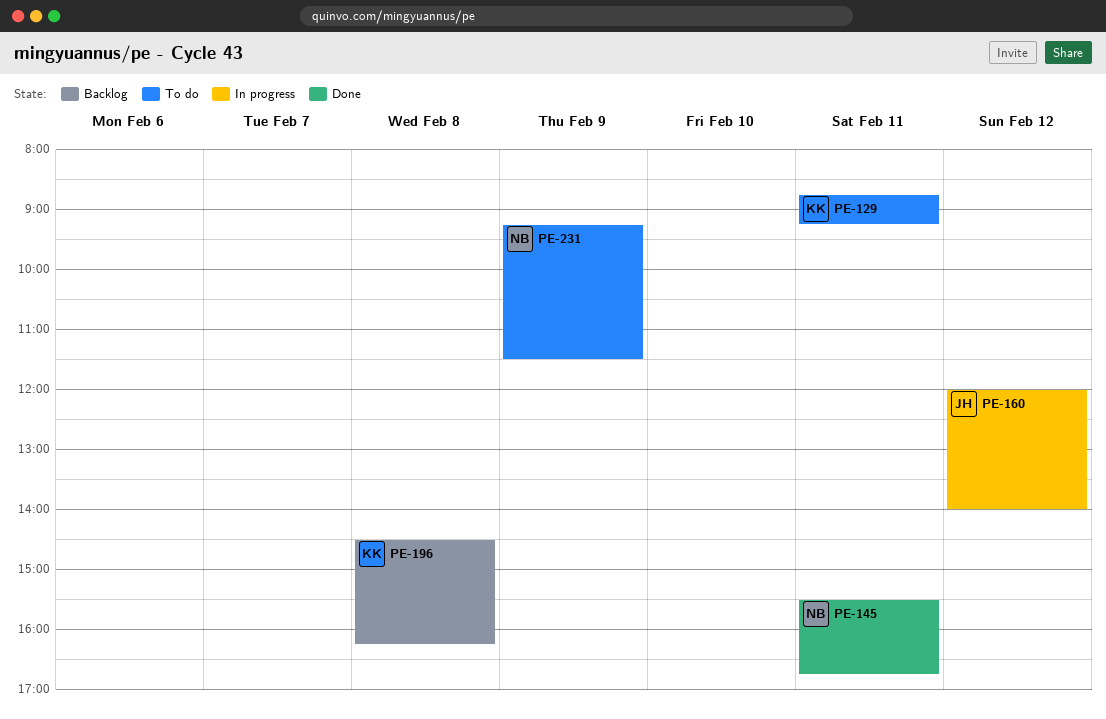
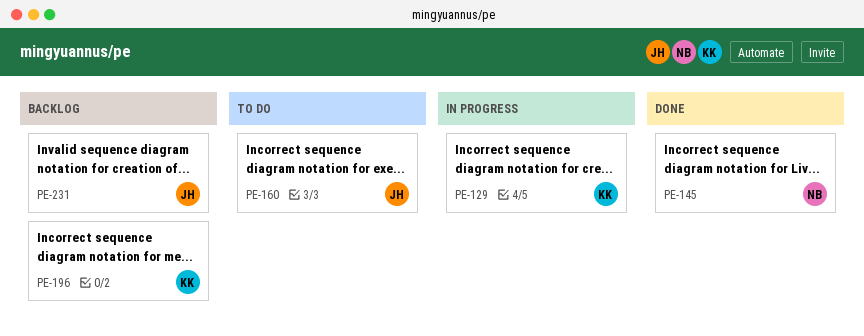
PE-129, status: To do -> In progress
PE-160, status: In progress -> To do
PE-231, status: To do -> Backlog
PE-231, owner: NB -> JH

